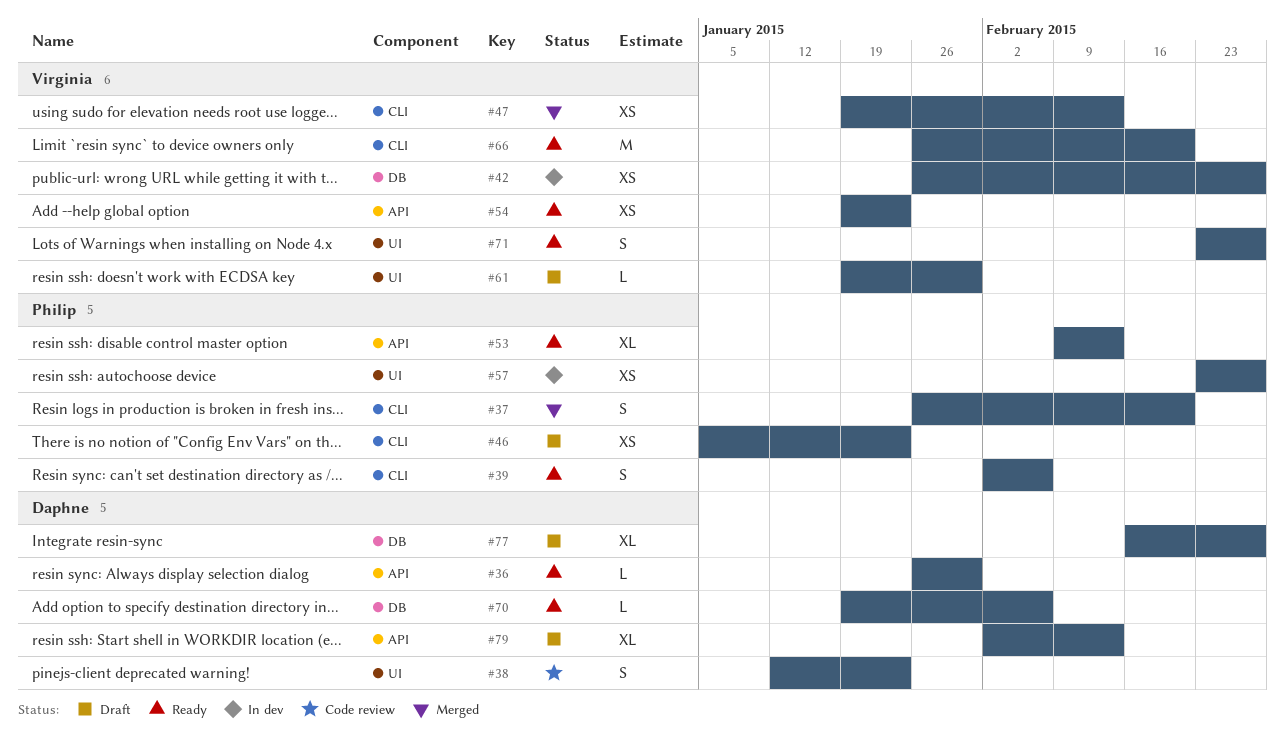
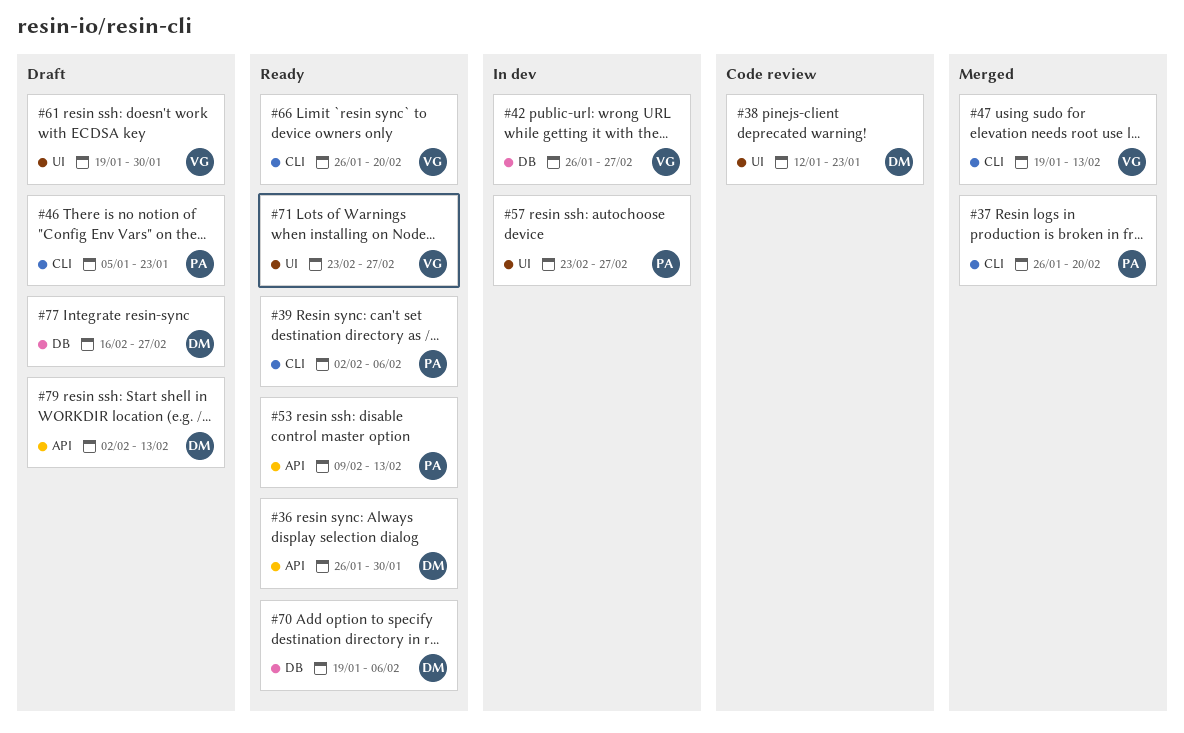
#54: present -> none

